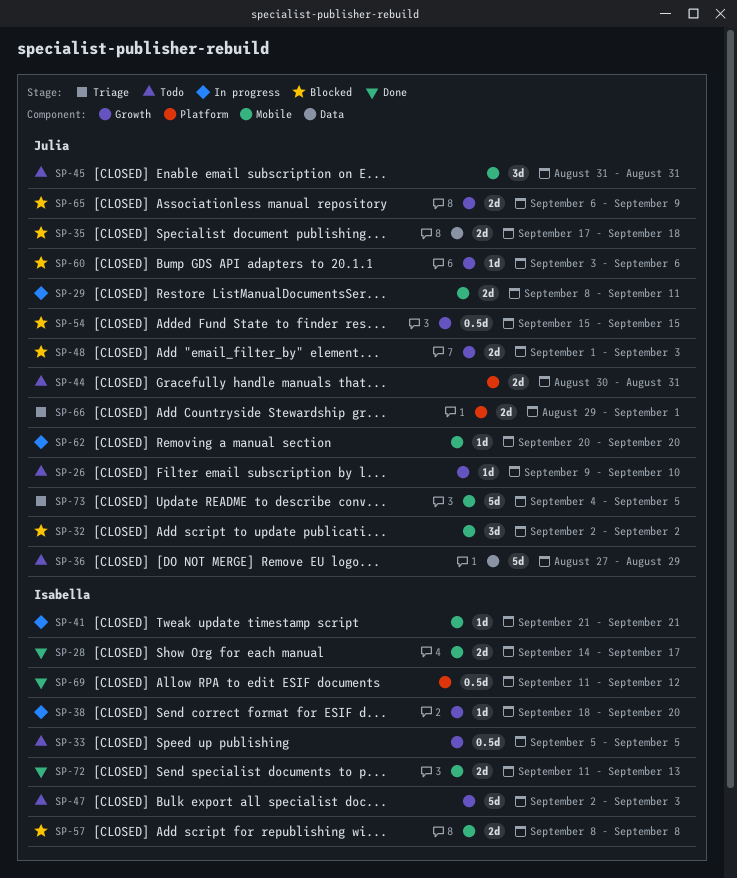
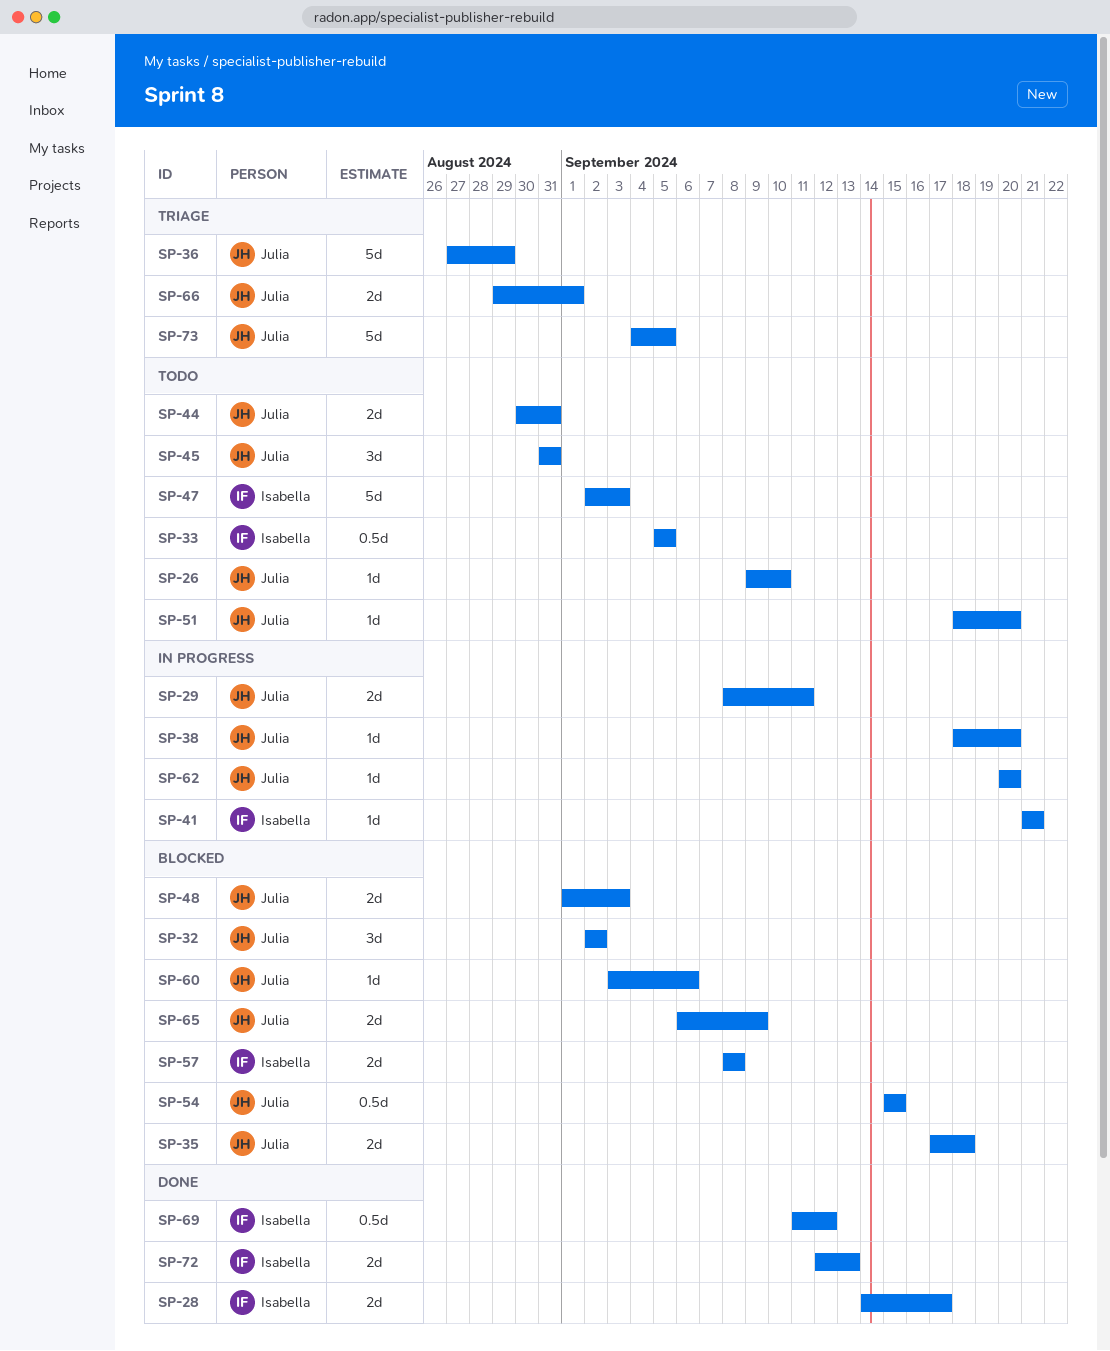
SP-36, status: Todo -> Triage
SP-38, owner: Isabella -> Julia
SP-51: none -> present
SP-72, start: Sep 11 -> Sep 12

